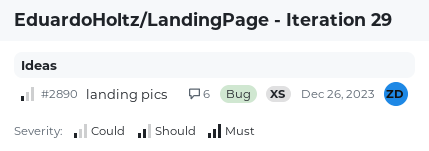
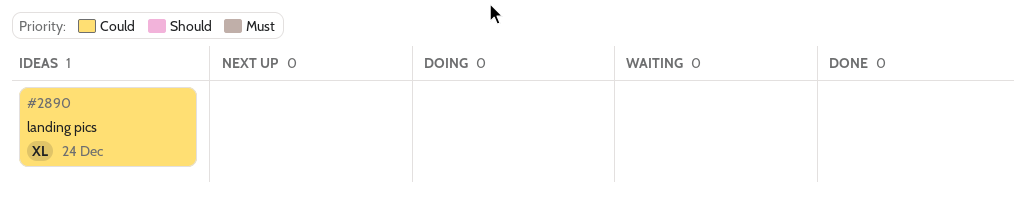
#2890, estimate: XS -> XL
#2890, due: Dec 26 -> Dec 24

